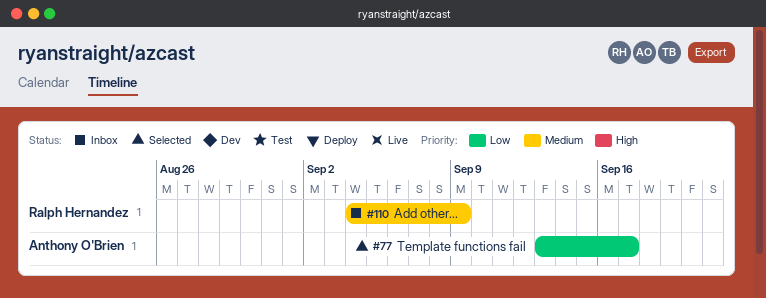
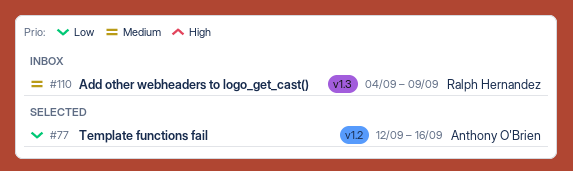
#77, start: Sep 13 -> Sep 12
#77, due: Sep 17 -> Sep 16

